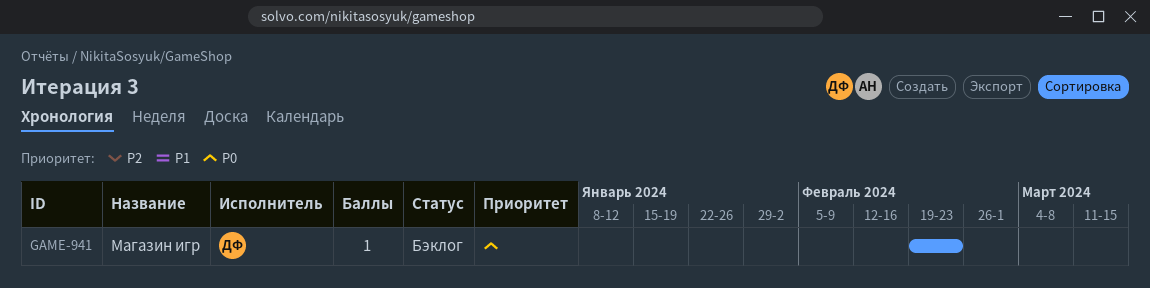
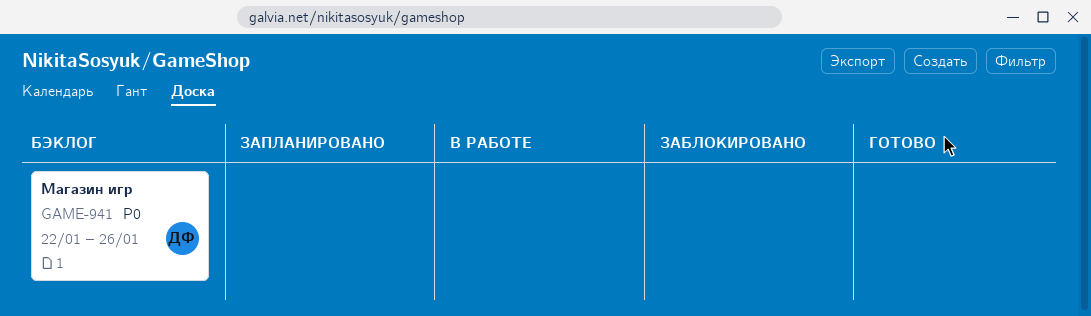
GAME-941, start: Feb 19 -> Jan 22
GAME-941, due: Feb 23 -> Jan 26

